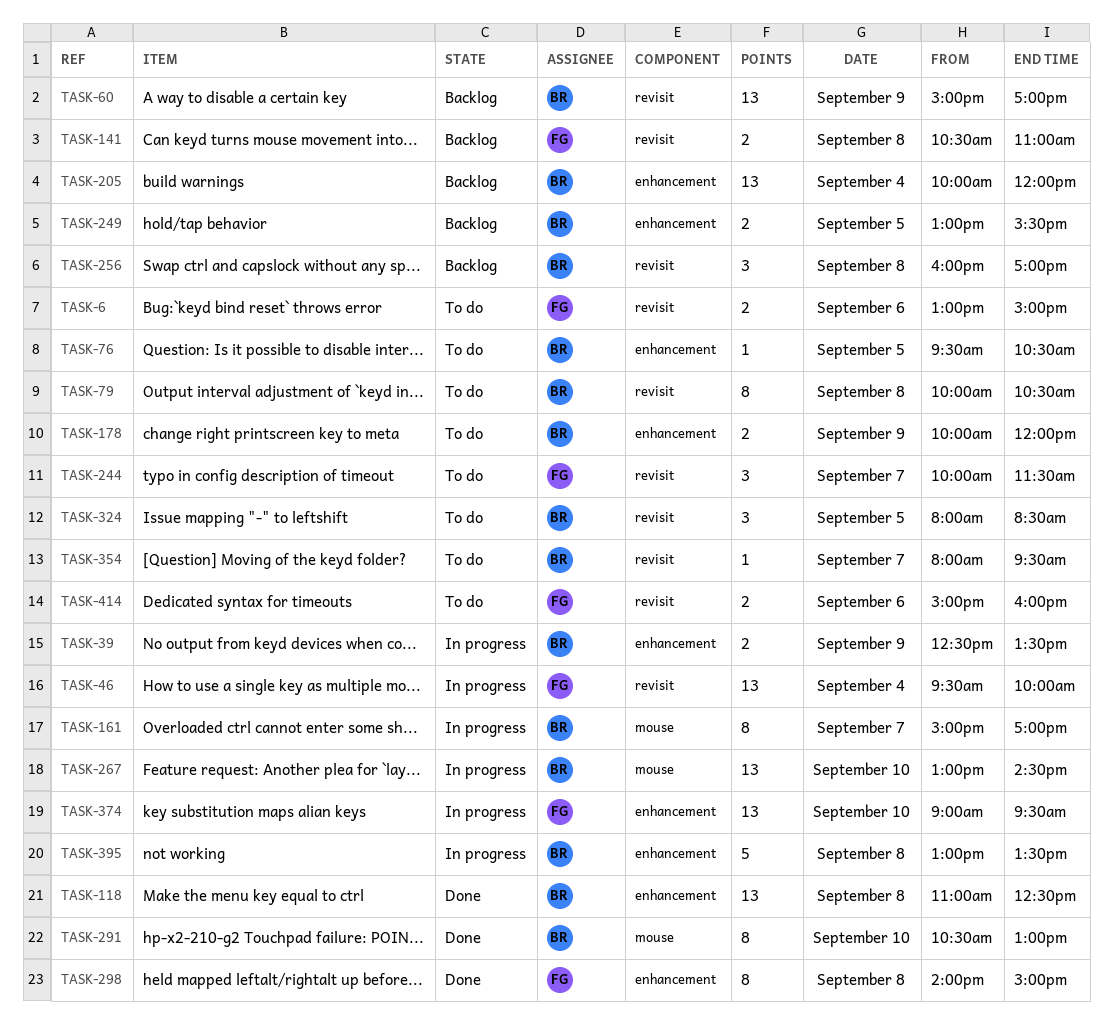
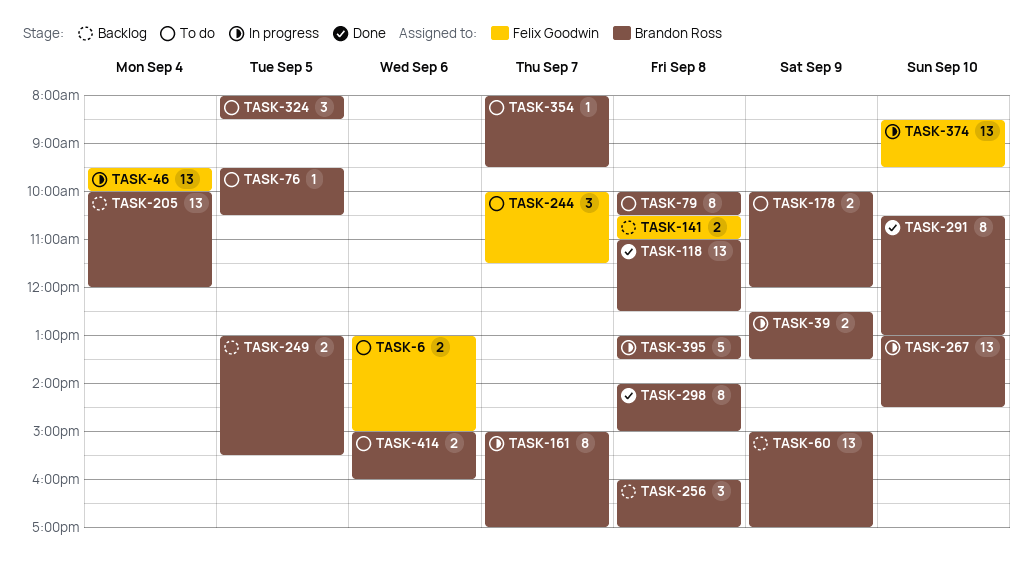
TASK-298, owner: Felix Goodwin -> Brandon Ross
TASK-374, begins: 09:00 -> 08:30
TASK-414, owner: Felix Goodwin -> Brandon Ross

